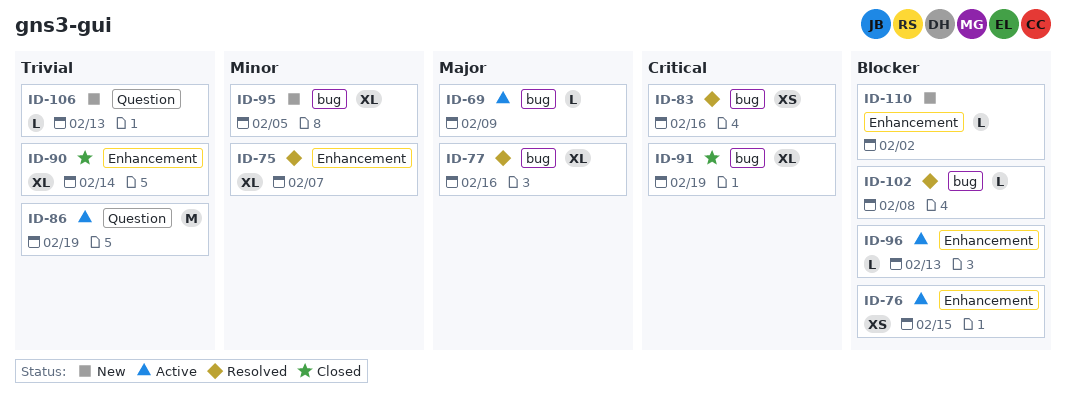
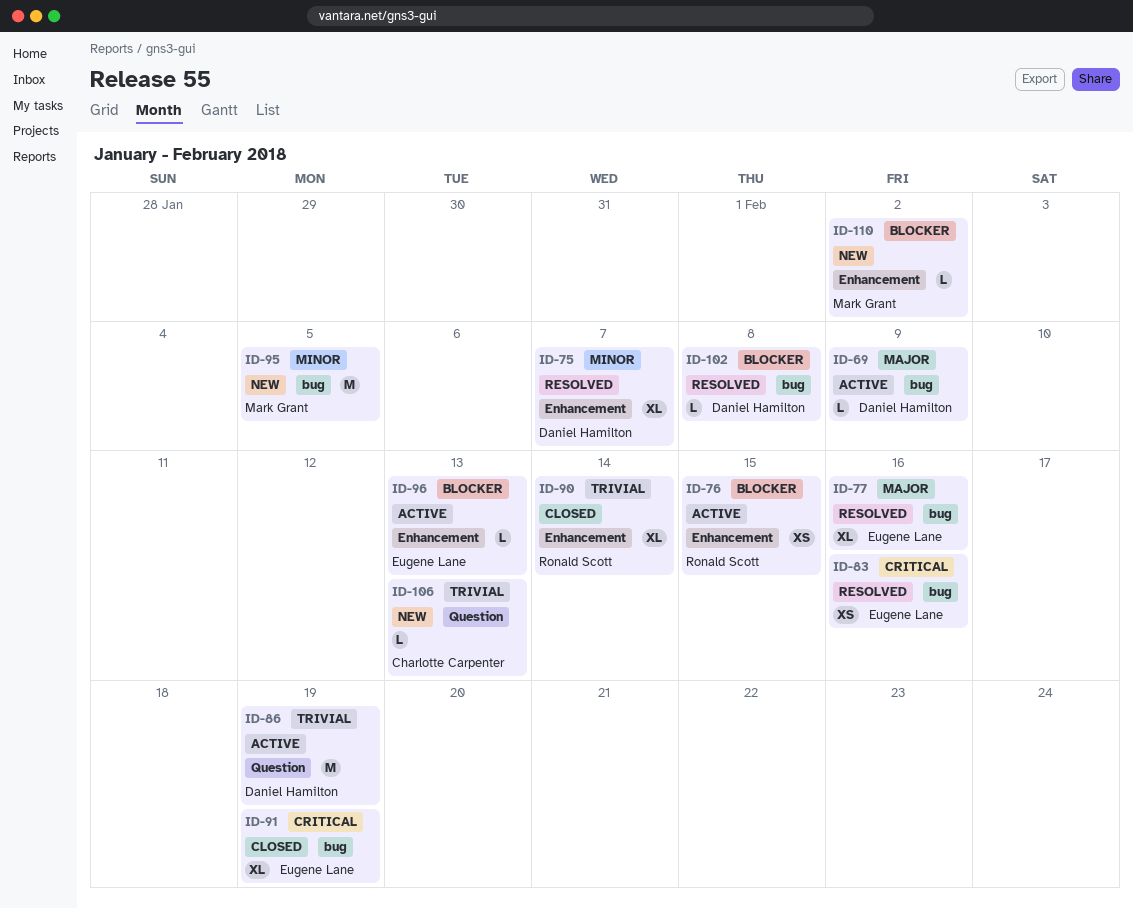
ID-95, estimate: XL -> M

